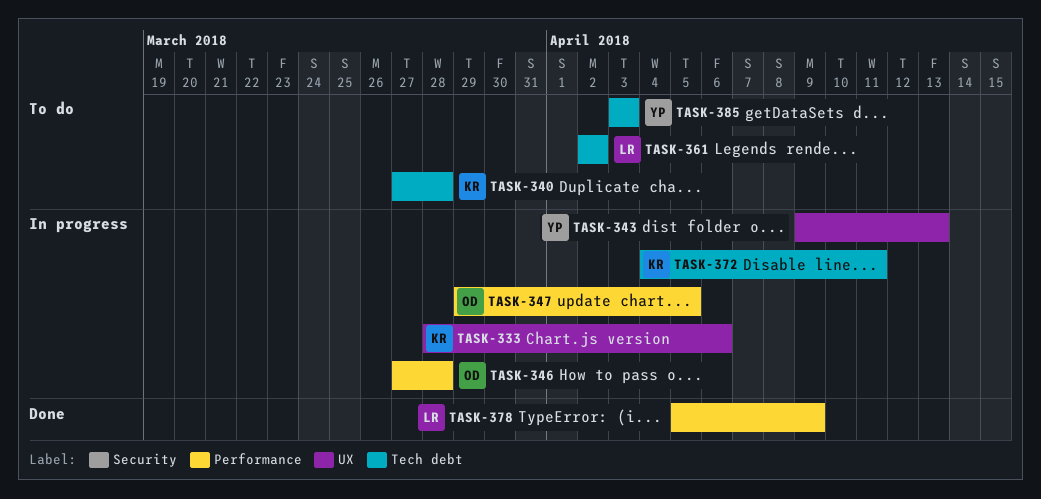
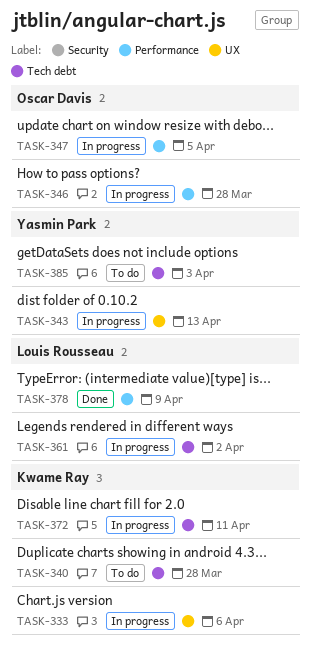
TASK-361, status: To do -> In progress

